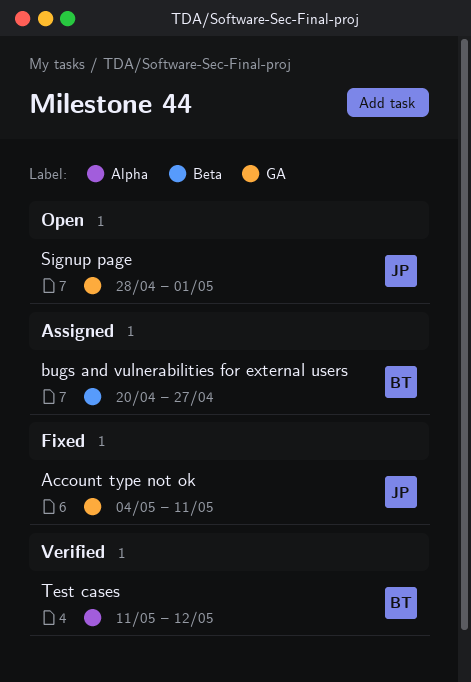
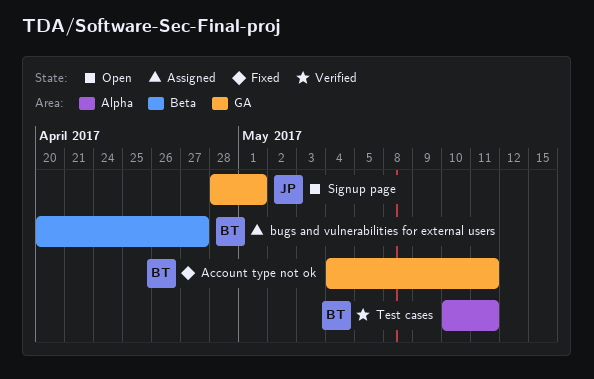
Account type not ok, owner: JP -> BT
Test cases, start: May 11 -> May 10
Test cases, due: May 12 -> May 11

